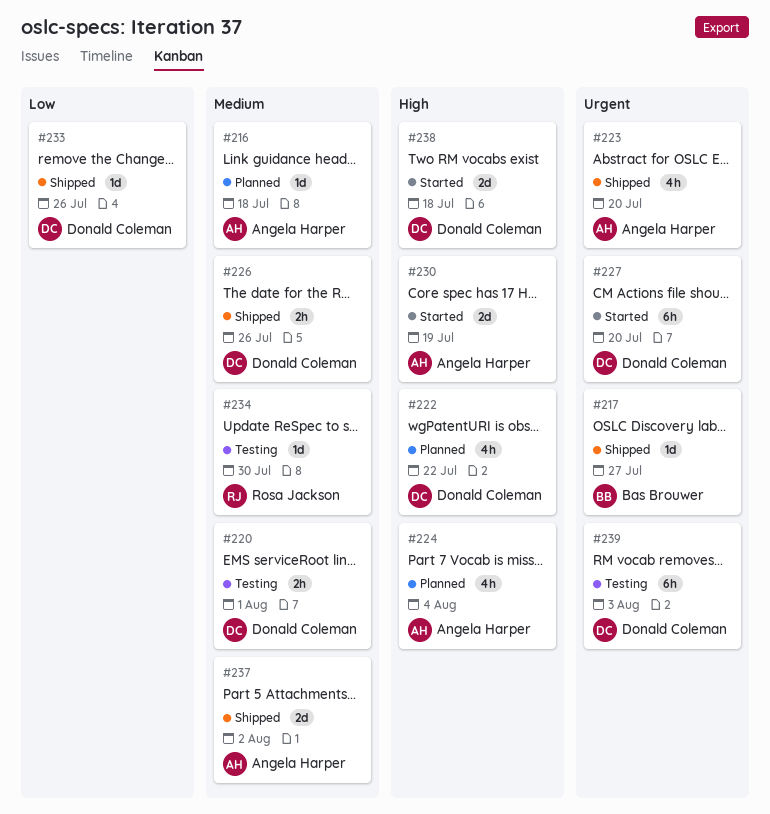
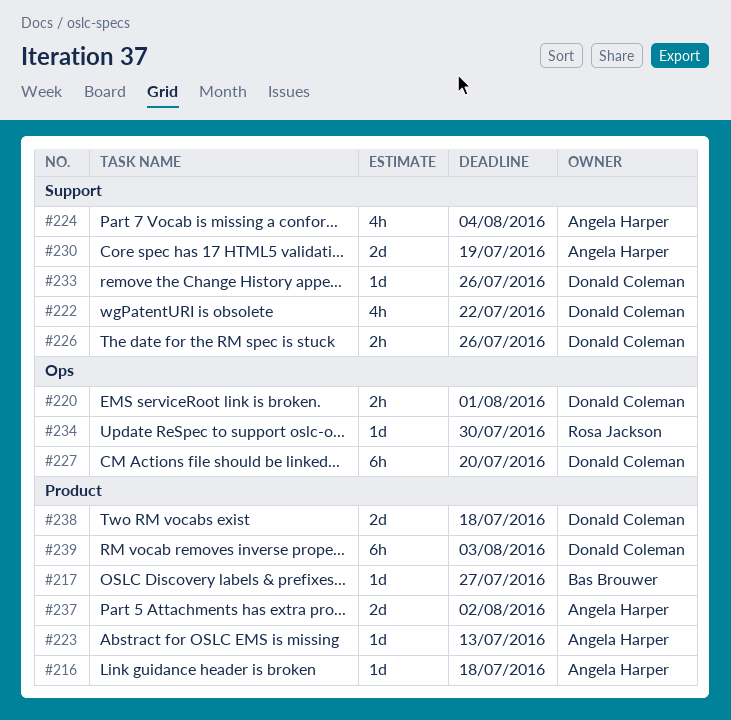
#223, estimate: 4h -> 1d
#223, due: Jul 20 -> Jul 13

